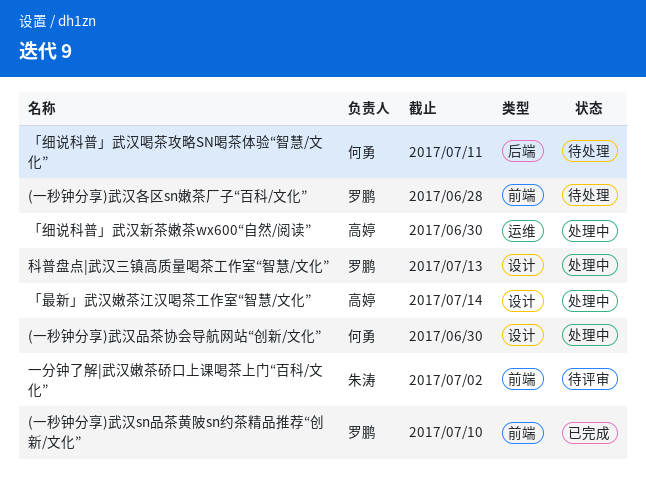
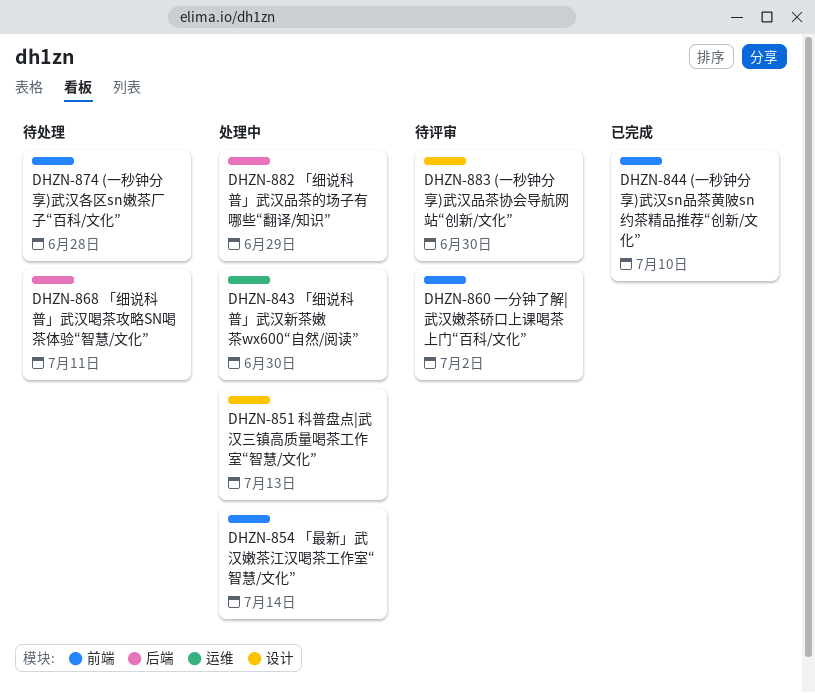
(一秒钟分享)武汉品茶协会导航网站“创新/文化”, status: 处理中 -> 待评审
「最新」武汉嫩茶江汉喝茶工作室“智慧/文化”, label: 设计 -> 前端
「细说科普」武汉品茶的场子有哪些“翻译/知识”: none -> present

